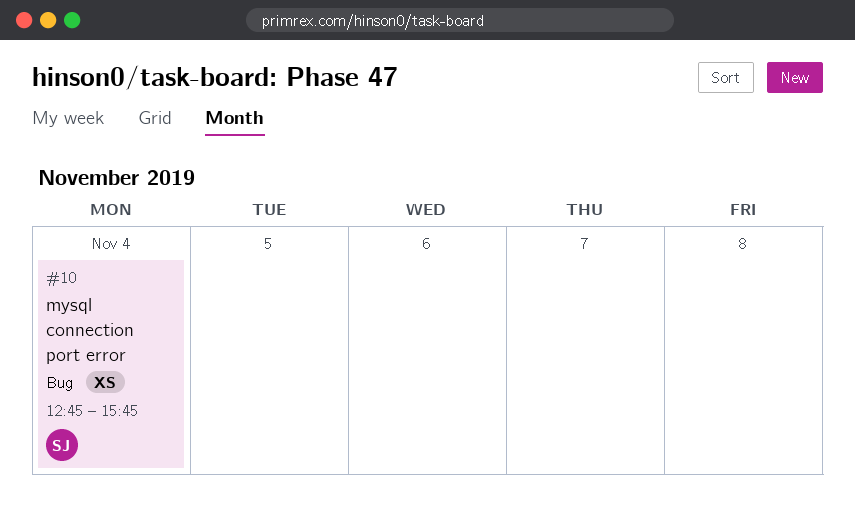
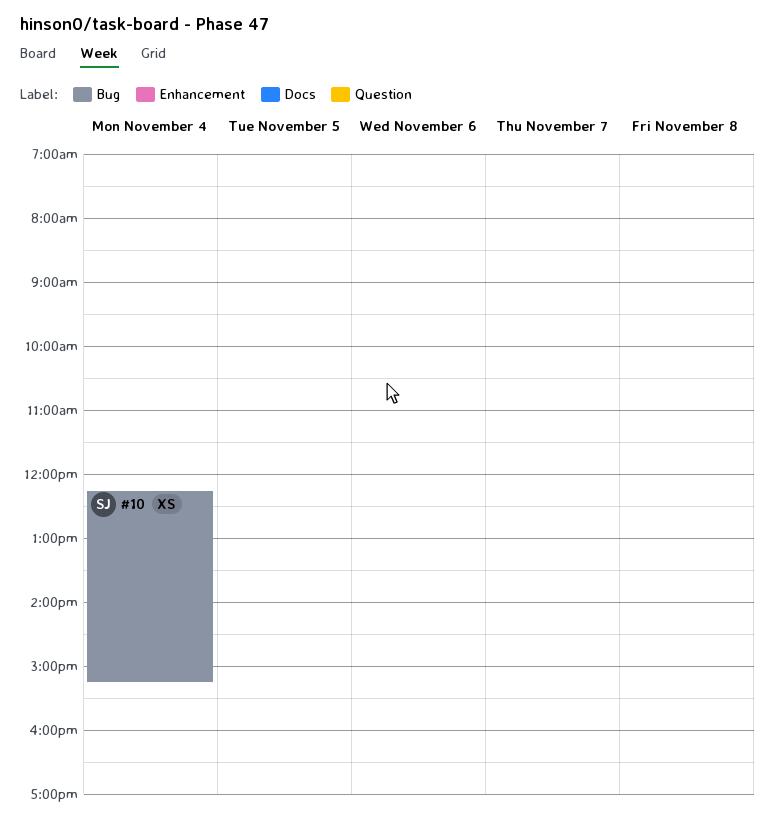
#10, begins: 12:45 -> 12:15
#10, ends: 15:45 -> 15:15

